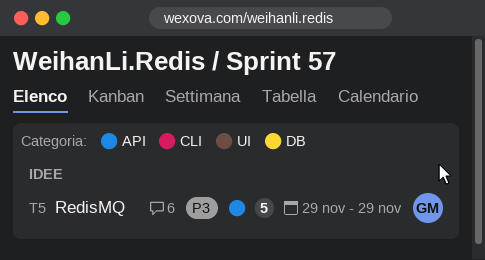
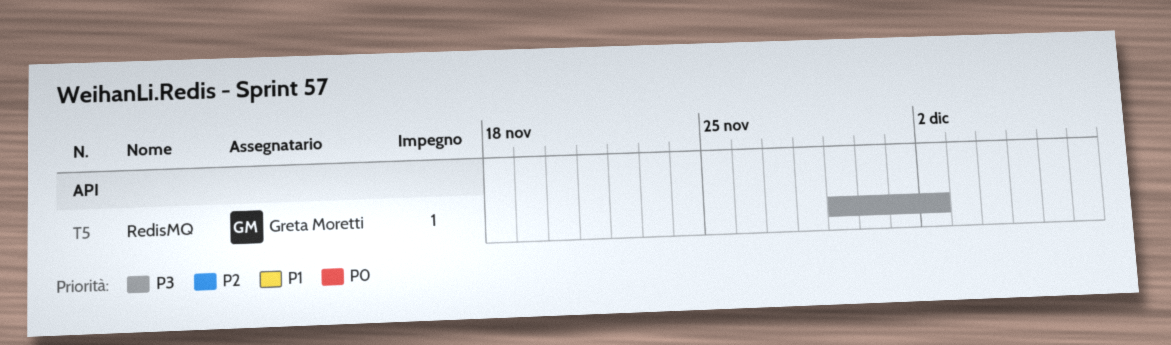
T5, estimate: 5 -> 1
T5, due: Nov 29 -> Dec 2

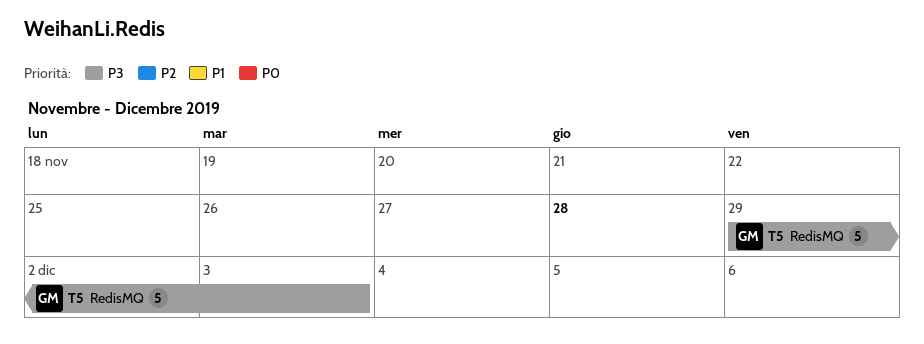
T5, estimate: 1 -> 5
T5, due: Dec 2 -> Dec 3

